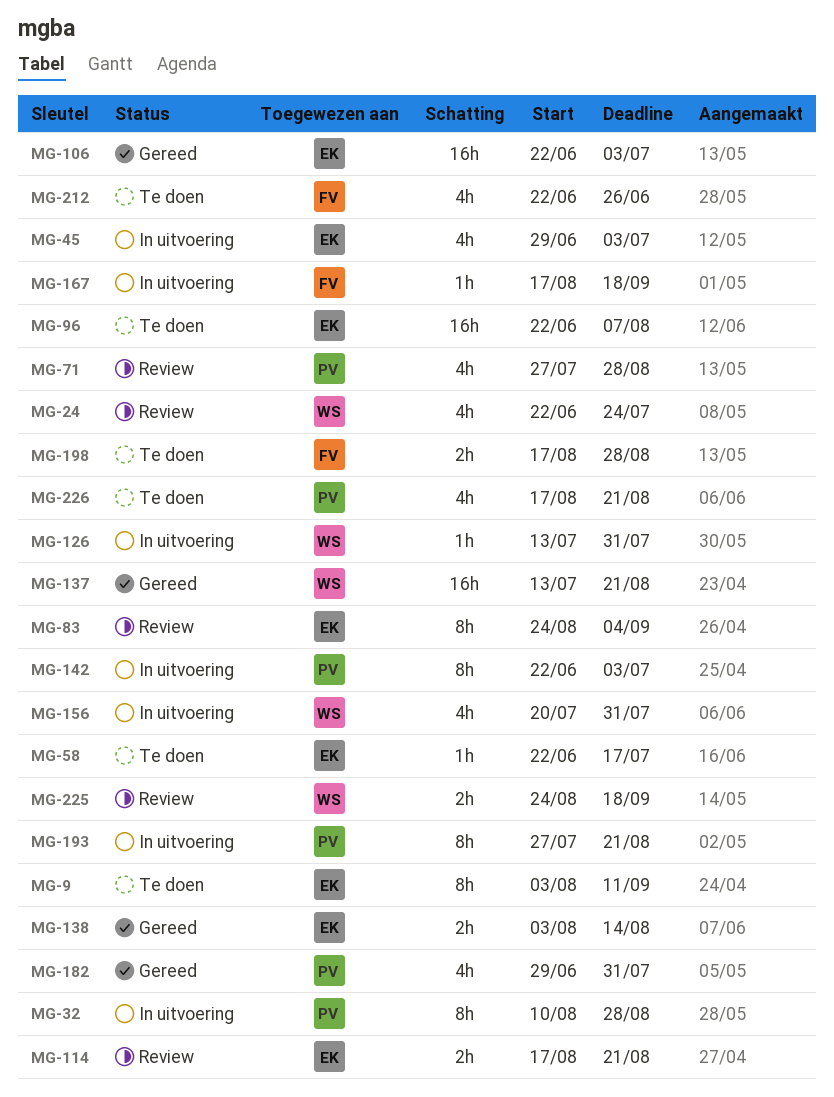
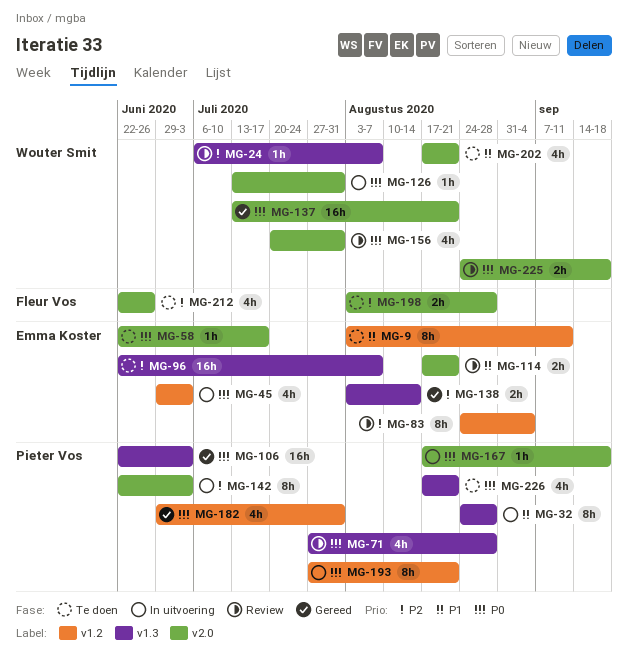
MG-24, estimate: 4h -> 1h
MG-24, start: Jun 22 -> Jul 6
MG-24, due: Jul 24 -> Aug 7
MG-32, start: Aug 10 -> Aug 24
MG-106, owner: Emma Koster -> Pieter Vos
MG-156, status: In uitvoering -> Review
MG-167, owner: Fleur Vos -> Pieter Vos
MG-198, start: Aug 17 -> Aug 3
MG-202: none -> present

